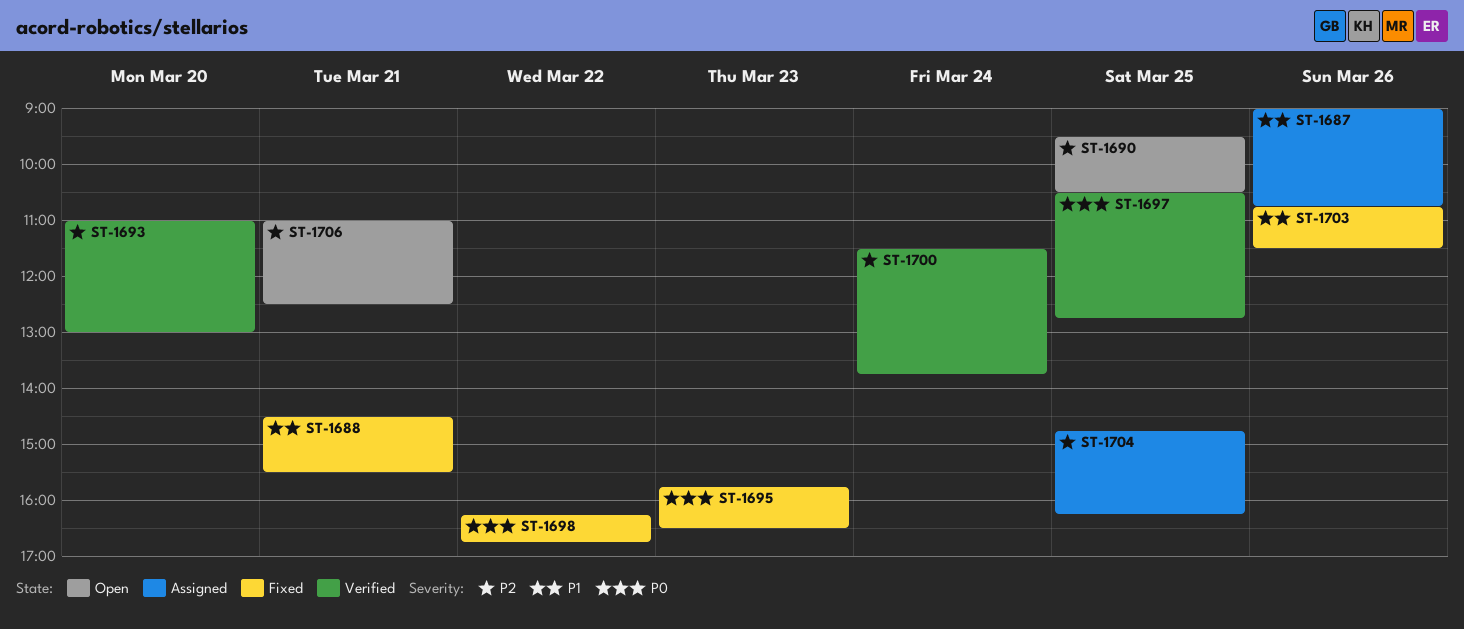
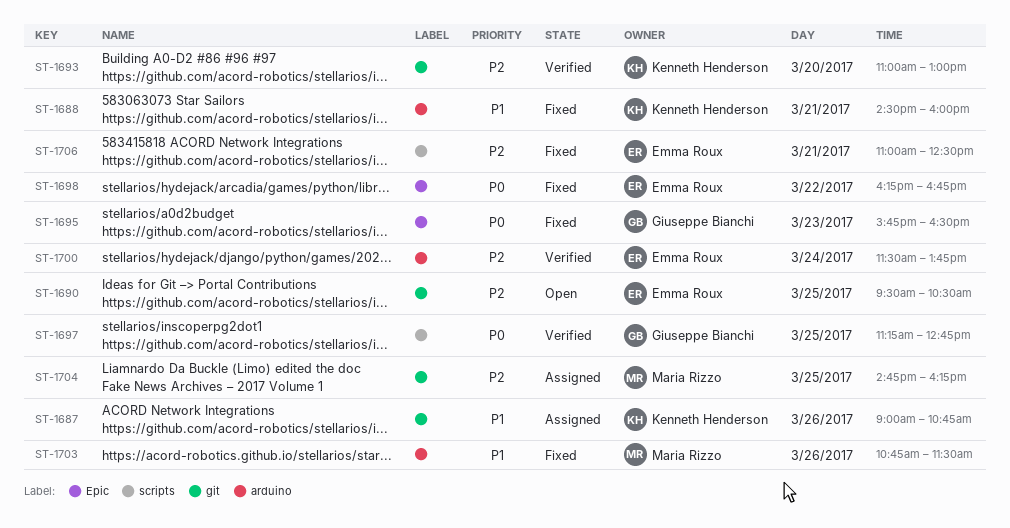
ST-1688, ends: 15:30 -> 16:00
ST-1697, begins: 10:30 -> 11:15
ST-1706, status: Open -> Fixed

